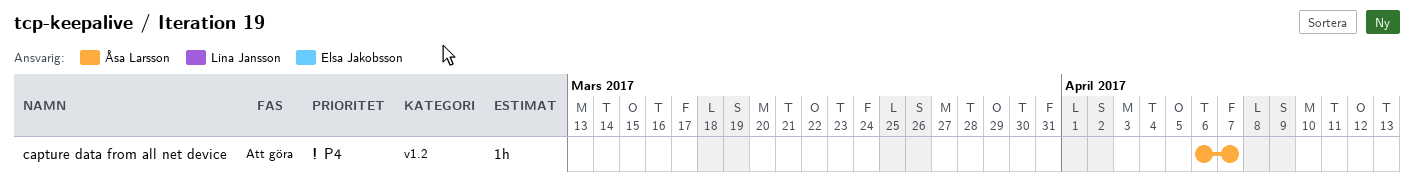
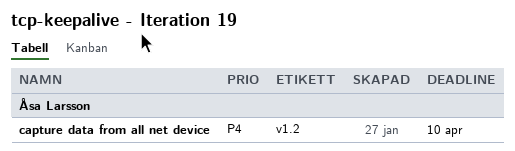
capture data from all net device, due: Apr 7 -> Apr 10

